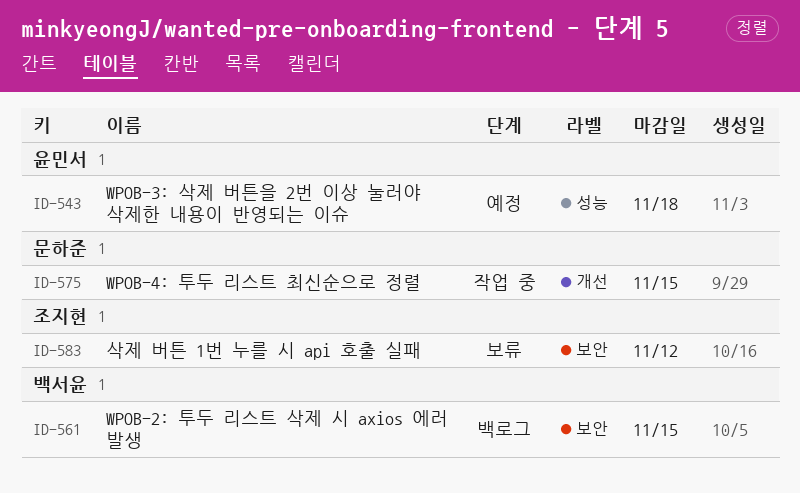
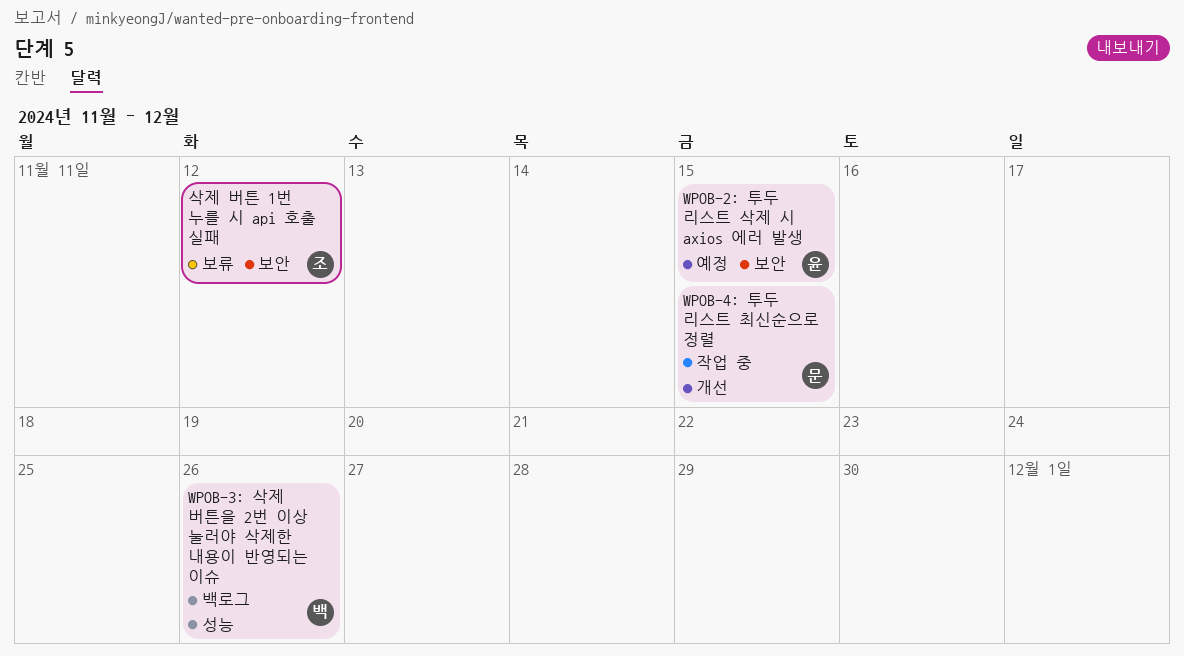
WPOB-2: 투두 리스트 삭제 시 axios 에러 발생, status: 백로그 -> 예정
WPOB-2: 투두 리스트 삭제 시 axios 에러 발생, owner: 백서윤 -> 윤민서
WPOB-3: 삭제 버튼을 2번 이상 눌러야 삭제한 내용이 반영되는 이슈, status: 예정 -> 백로그
WPOB-3: 삭제 버튼을 2번 이상 눌러야 삭제한 내용이 반영되는 이슈, owner: 윤민서 -> 백서윤
WPOB-3: 삭제 버튼을 2번 이상 눌러야 삭제한 내용이 반영되는 이슈, due: Nov 18 -> Nov 26

